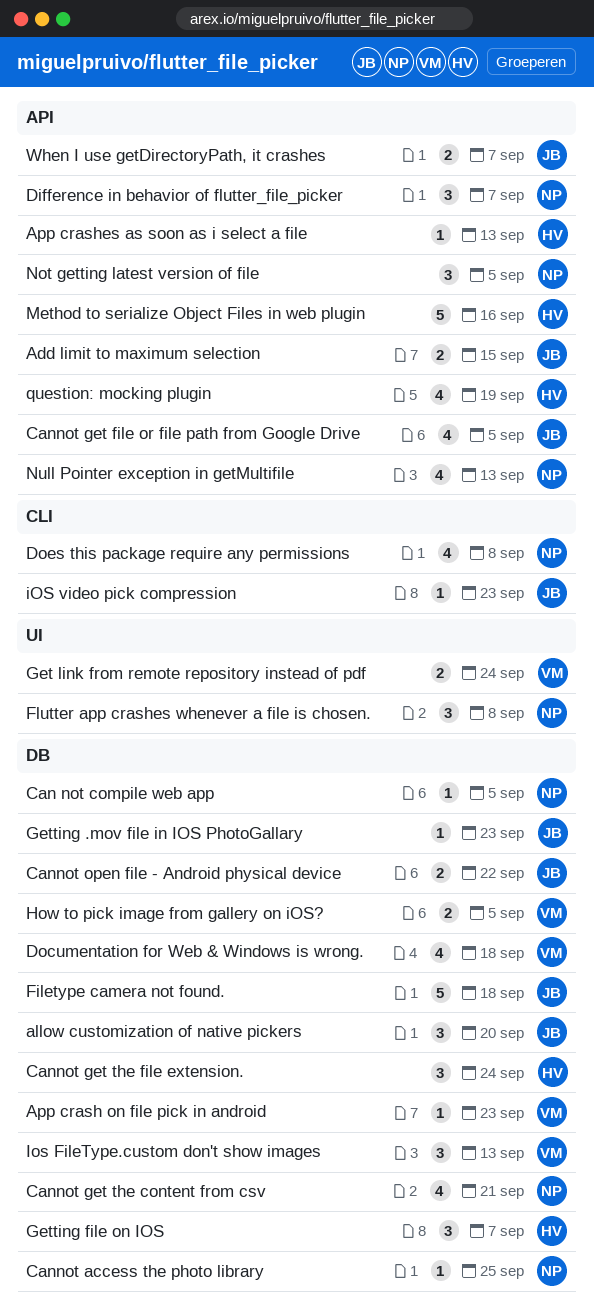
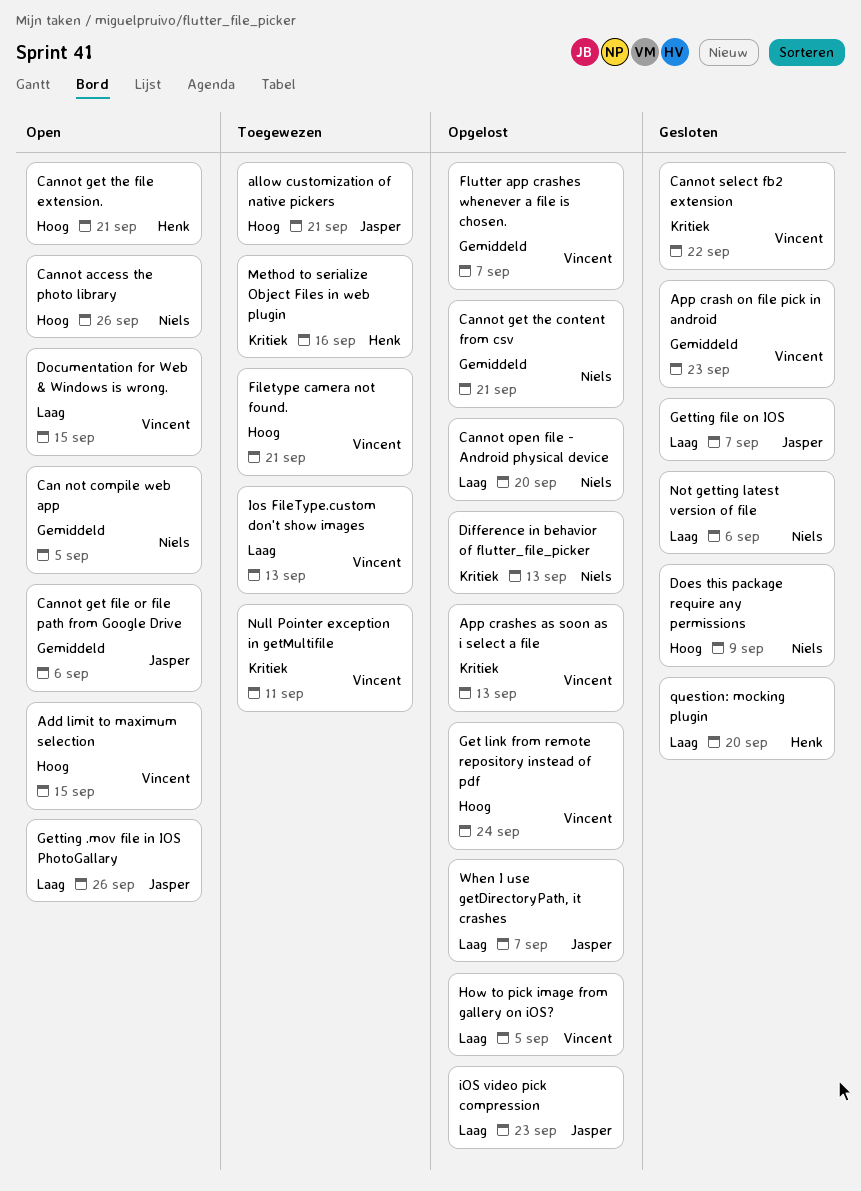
Add limit to maximum selection, owner: Jasper -> Vincent
allow customization of native pickers, due: Sep 20 -> Sep 21
App crashes as soon as i select a file, owner: Henk -> Vincent
Cannot access the photo library, due: Sep 25 -> Sep 26
Cannot get file or file path from Google Drive, due: Sep 5 -> Sep 6
Cannot get the file extension., due: Sep 24 -> Sep 21
Cannot open file - Android physical device, owner: Jasper -> Niels
Cannot open file - Android physical device, due: Sep 22 -> Sep 20
Cannot select fb2 extension: none -> present
Difference in behavior of flutter_file_picker, due: Sep 7 -> Sep 13
Documentation for Web & Windows is wrong., due: Sep 18 -> Sep 15
Does this package require any permissions, due: Sep 8 -> Sep 9
Filetype camera not found., owner: Jasper -> Vincent
Filetype camera not found., due: Sep 18 -> Sep 21
Flutter app crashes whenever a file is chosen., owner: Niels -> Vincent
Flutter app crashes whenever a file is chosen., due: Sep 8 -> Sep 7
Getting .mov file in IOS PhotoGallary, due: Sep 23 -> Sep 26
Getting file on IOS, owner: Henk -> Jasper
Not getting latest version of file, due: Sep 5 -> Sep 6
Null Pointer exception in getMultifile, owner: Niels -> Vincent
Null Pointer exception in getMultifile, due: Sep 13 -> Sep 11
question: mocking plugin, due: Sep 19 -> Sep 20

